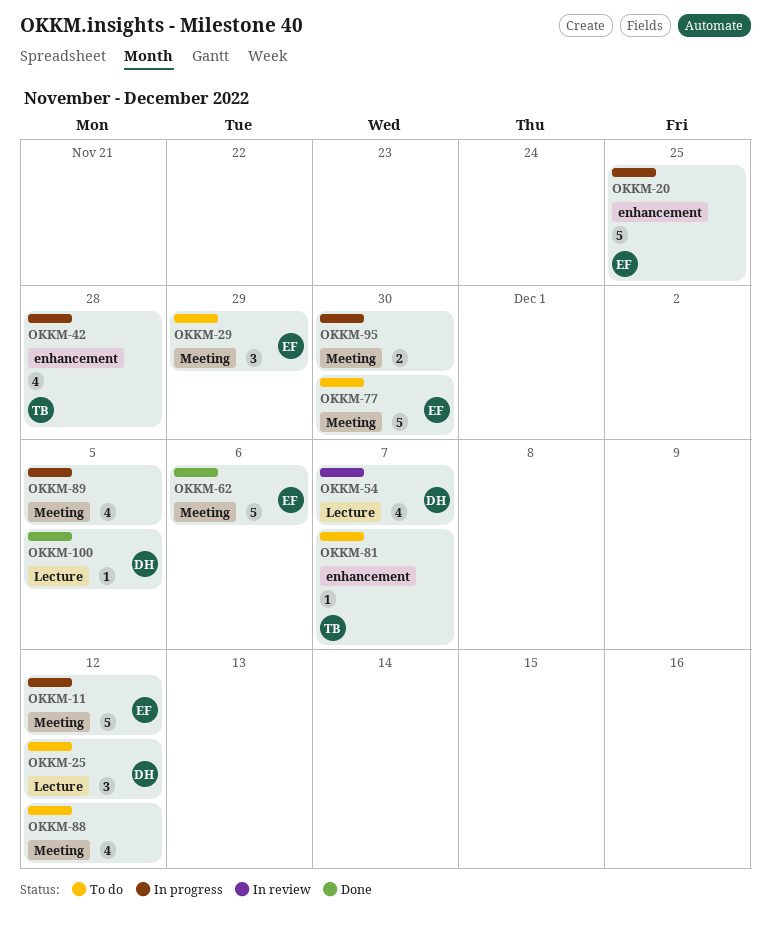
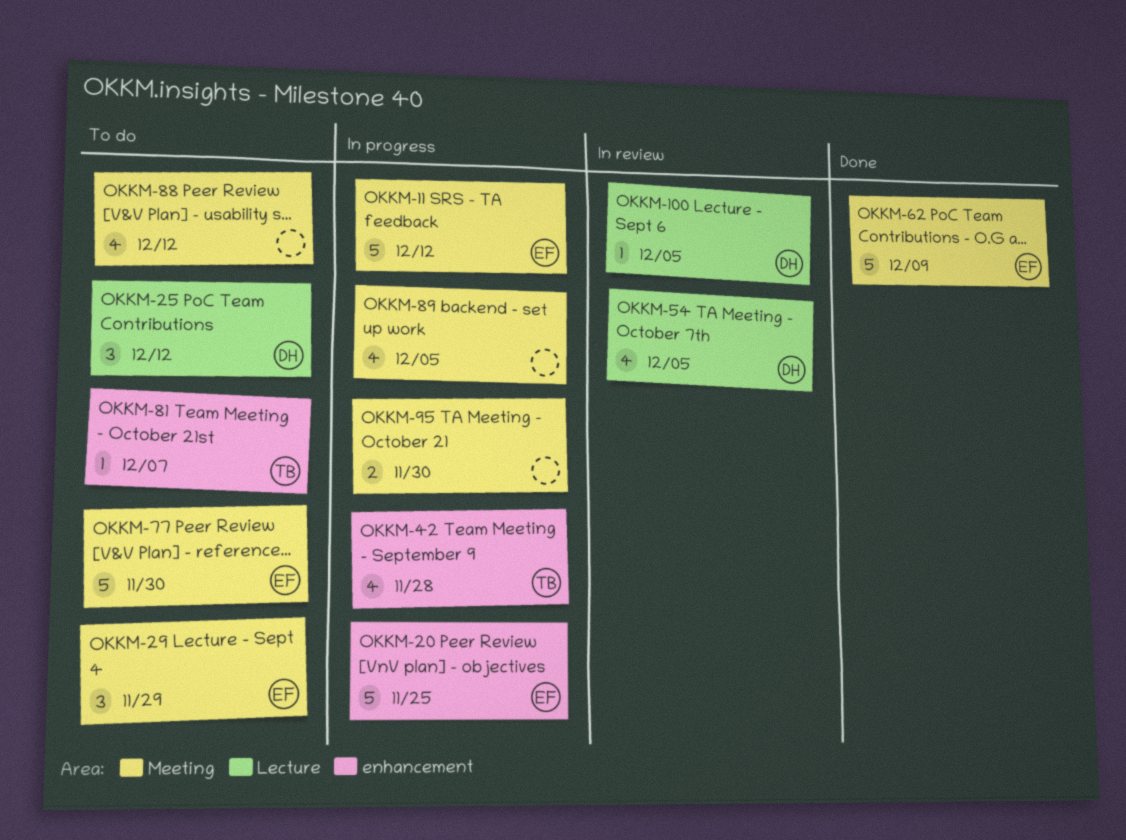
OKKM-54, due: Dec 7 -> Dec 5
OKKM-62, due: Dec 6 -> Dec 9
OKKM-100, status: Done -> In review

